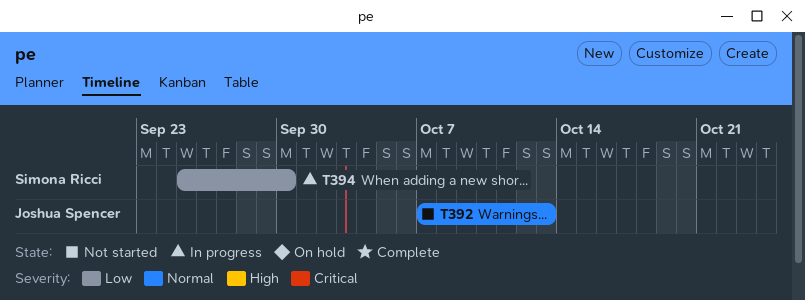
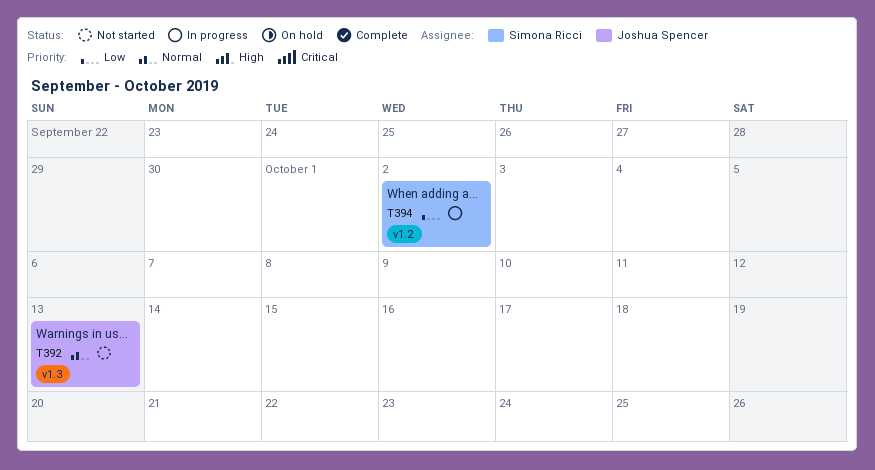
T394, due: Sep 30 -> Oct 2

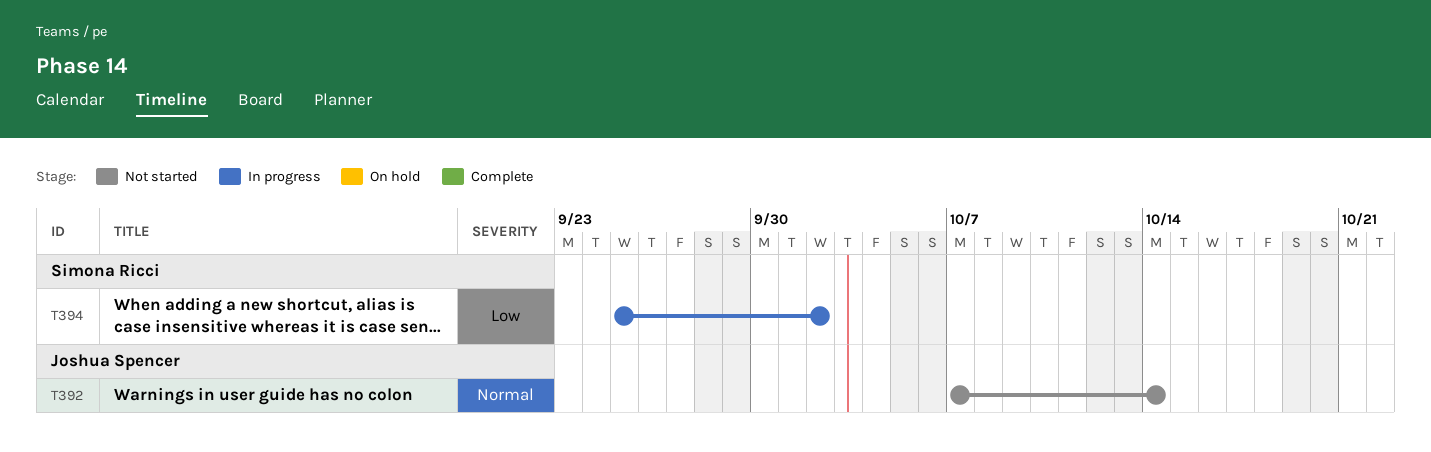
T392, due: Oct 13 -> Oct 14

